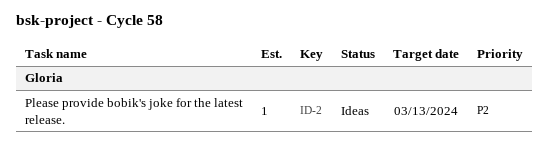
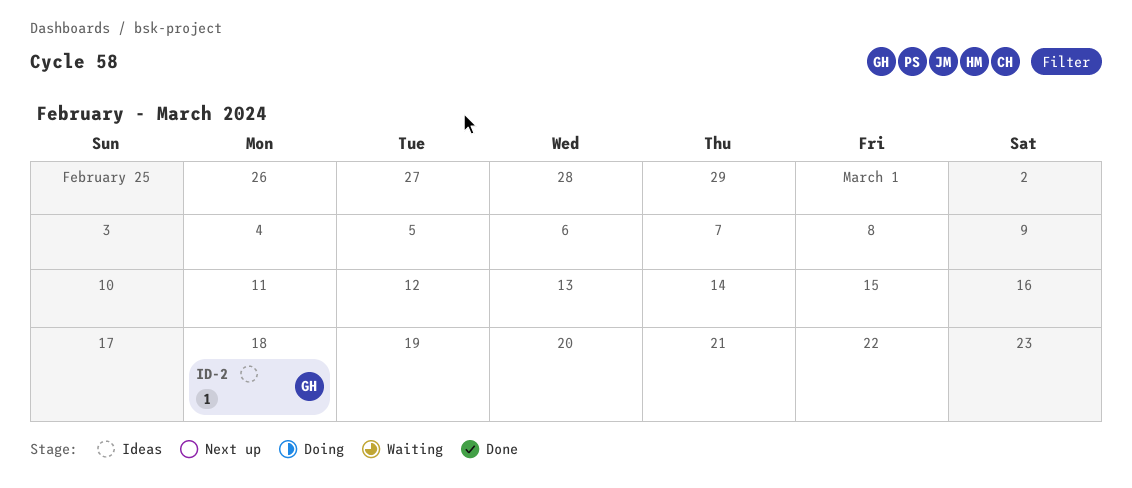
ID-2, due: Mar 13 -> Mar 18

